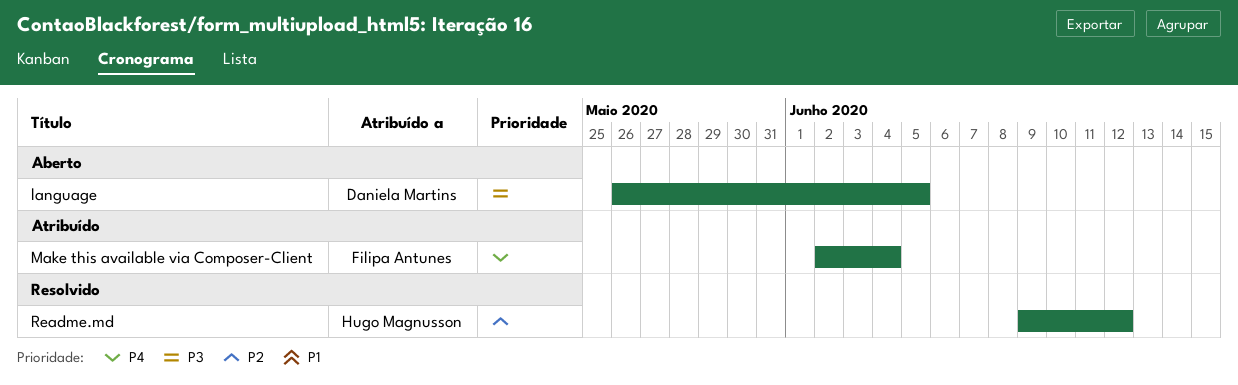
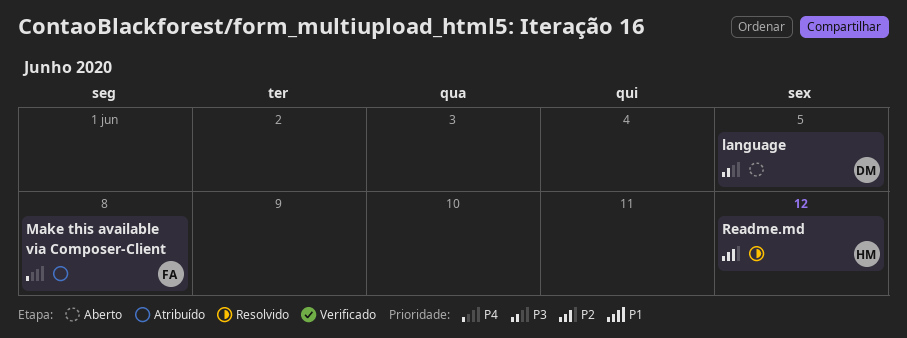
Make this available via Composer-Client, due: Jun 4 -> Jun 8

